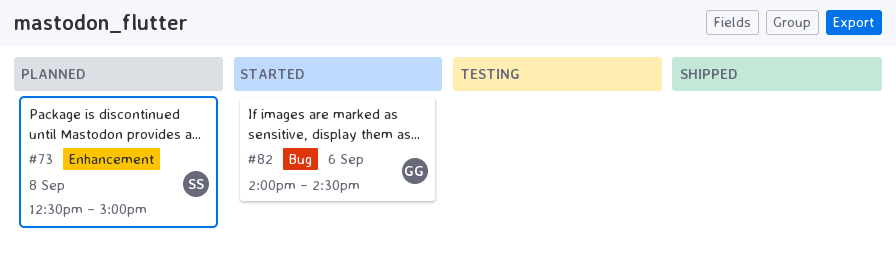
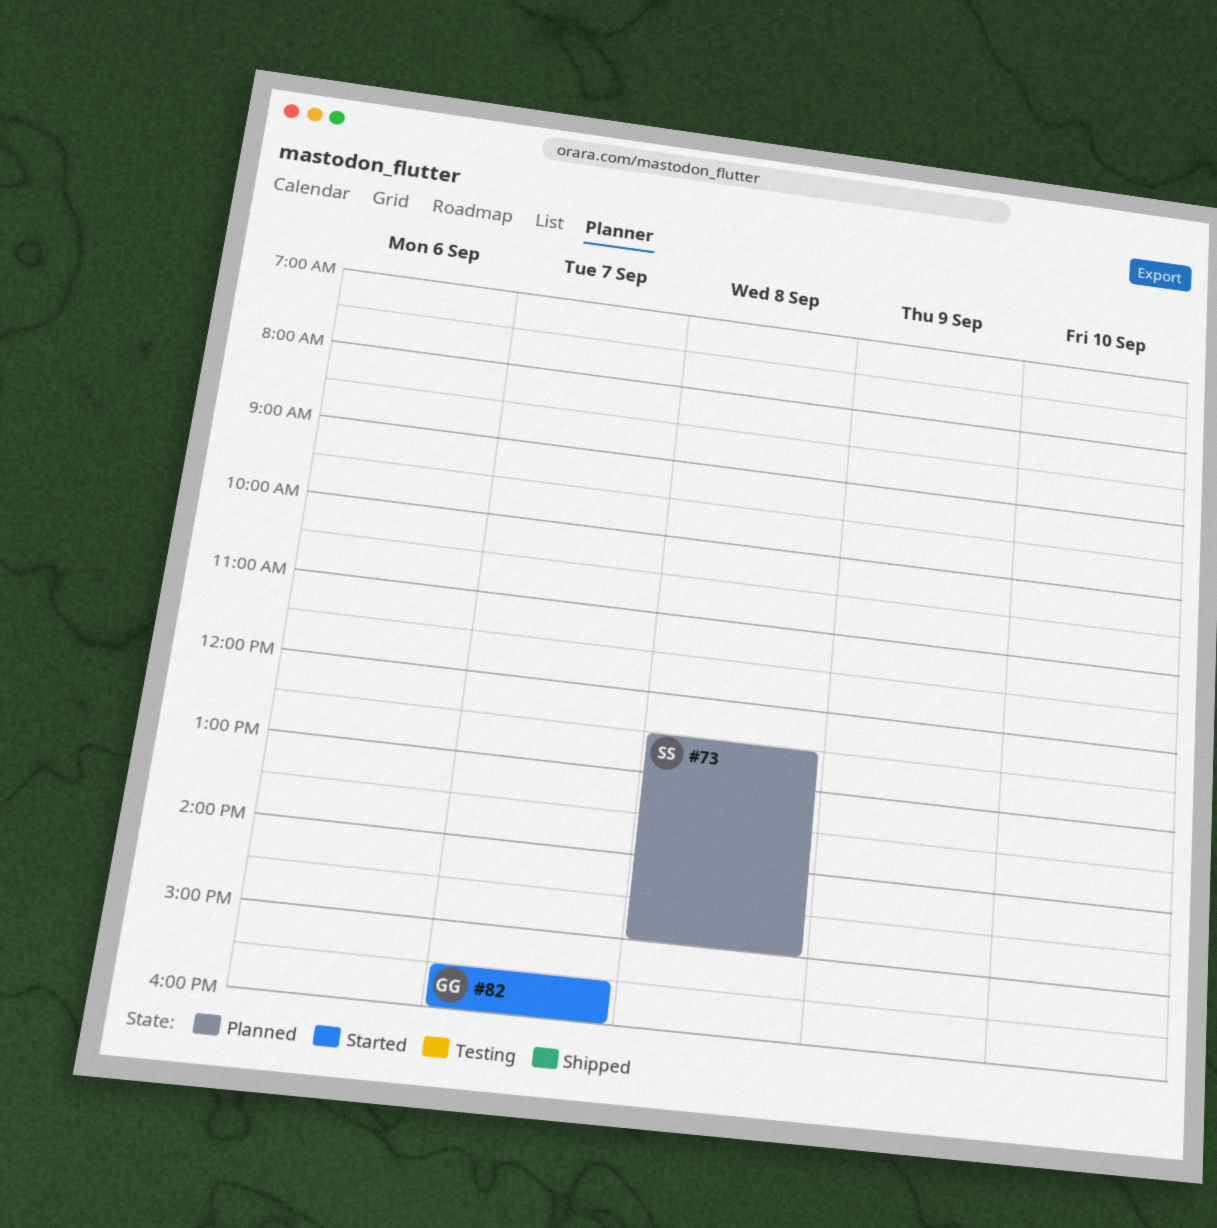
#82, day: Sep 6 -> Sep 7
#82, begins: 14:00 -> 15:30
#82, ends: 14:30 -> 16:00

